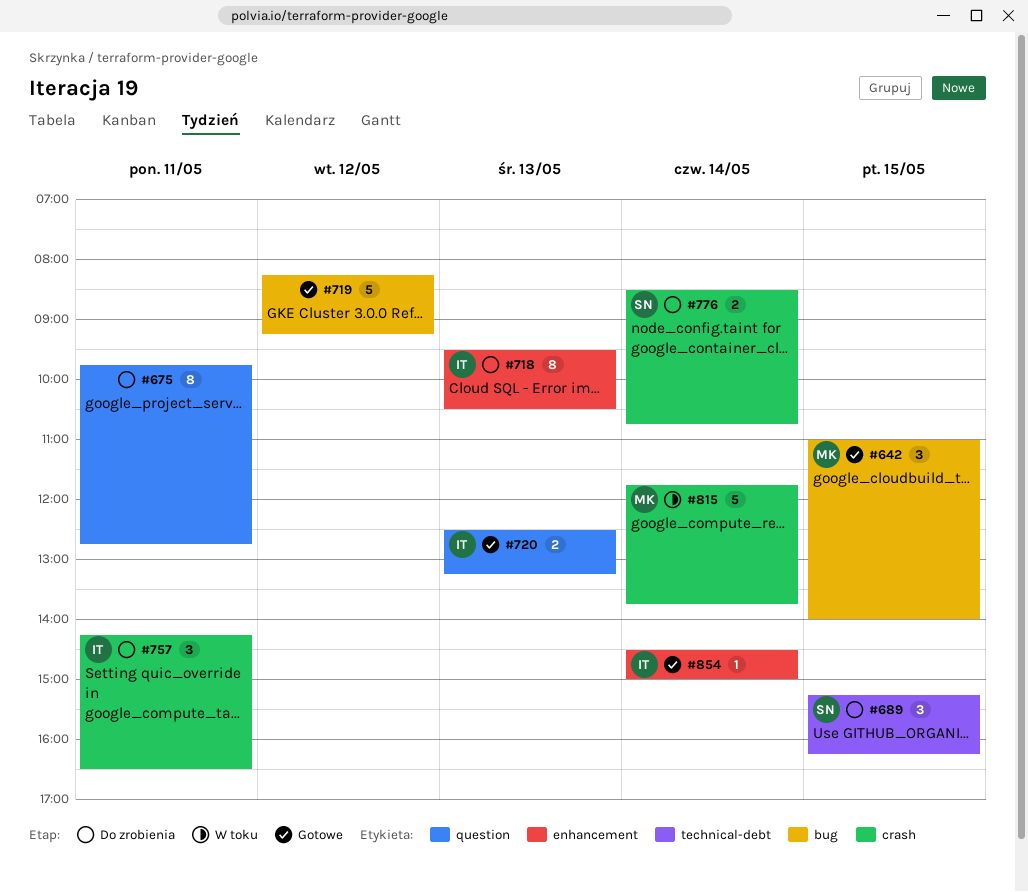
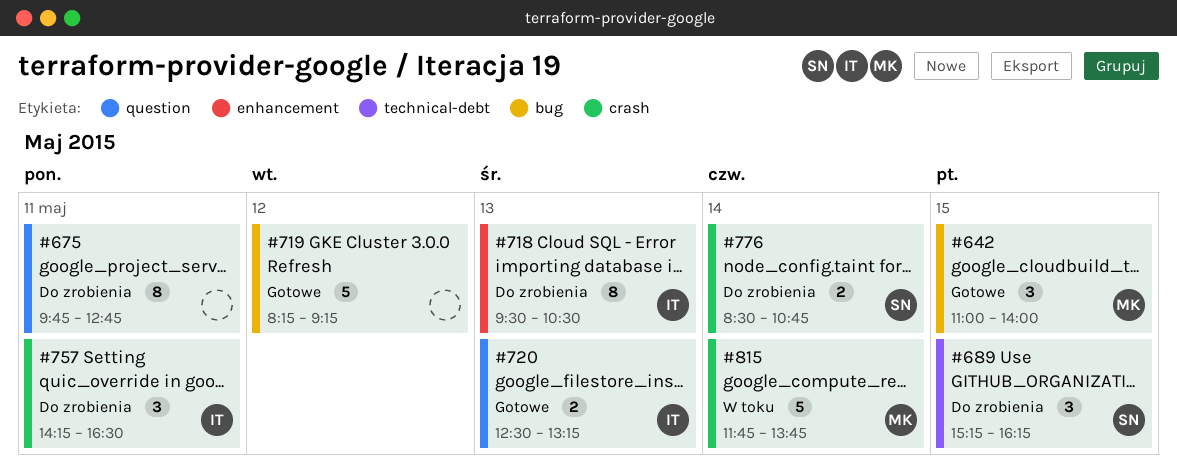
#854: present -> none

